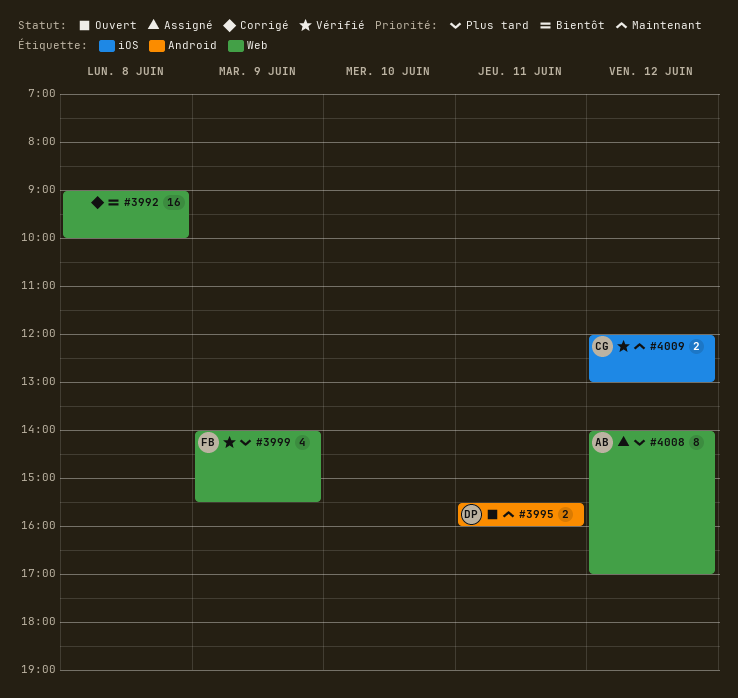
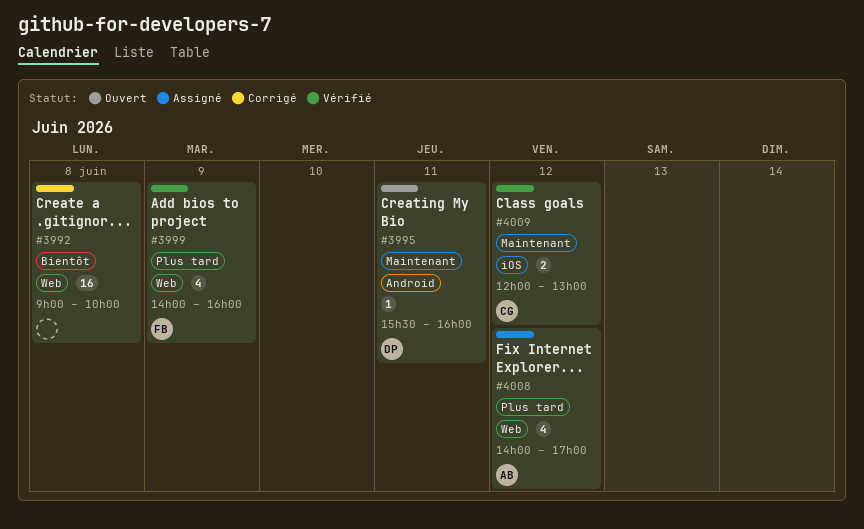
#3995, estimate: 2 -> 1
#3999, ends: 15:30 -> 16:00
#4008, estimate: 8 -> 4

